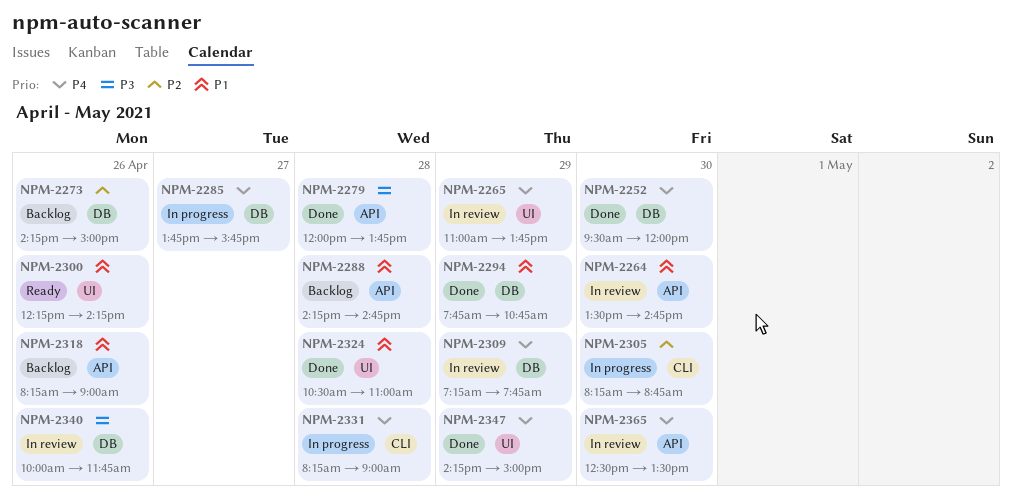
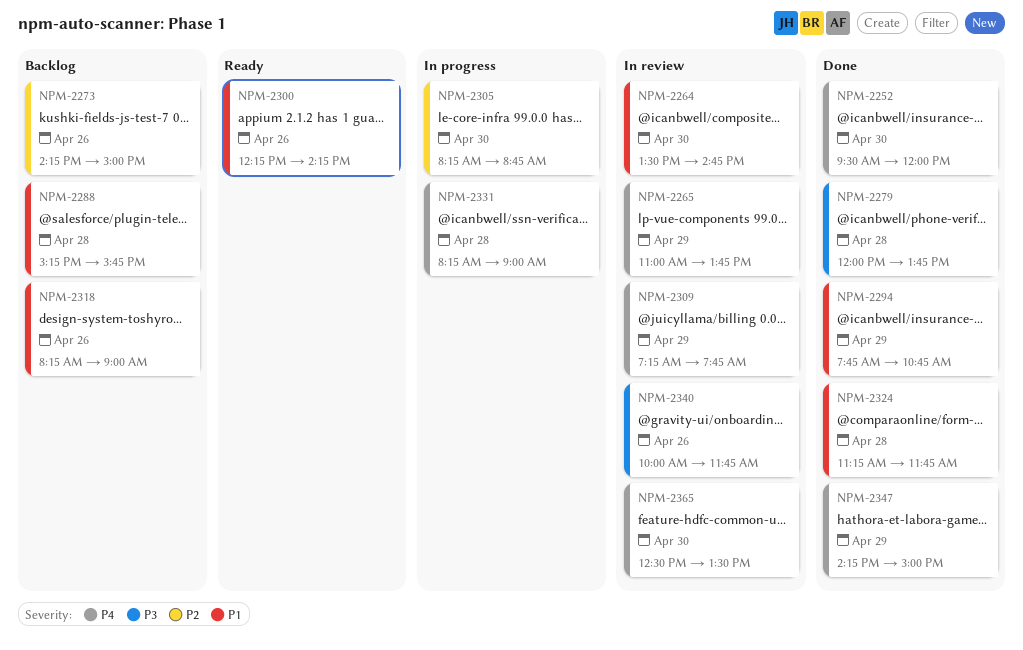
NPM-2285: present -> none
NPM-2288, begins: 14:15 -> 15:15
NPM-2288, ends: 14:45 -> 15:45
NPM-2324, begins: 10:30 -> 11:15
NPM-2324, ends: 11:00 -> 11:45

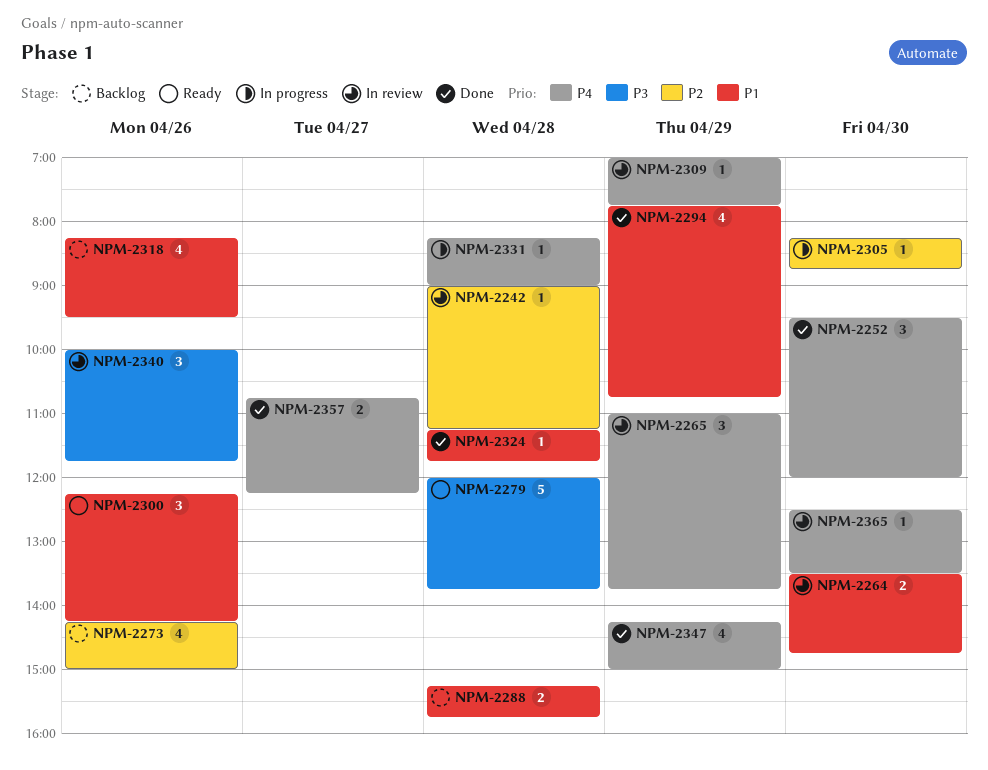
NPM-2242: none -> present
NPM-2279, status: Done -> Ready
NPM-2309, begins: 07:15 -> 07:00
NPM-2318, ends: 09:00 -> 09:30
NPM-2357: none -> present

